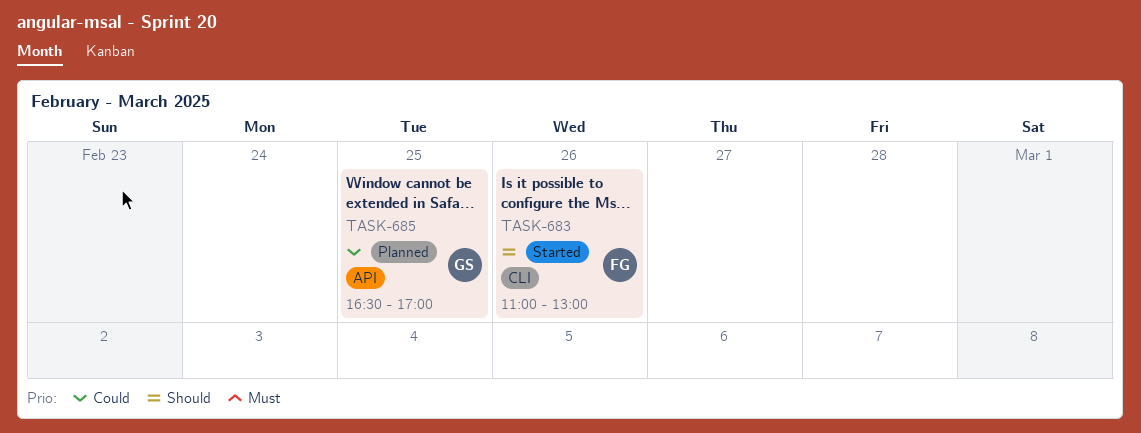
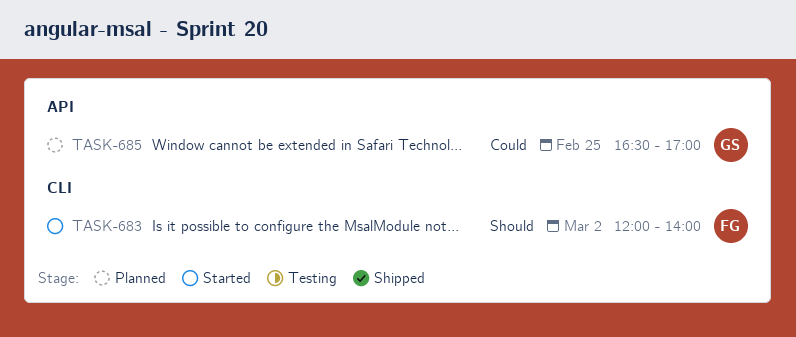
TASK-683, day: Feb 26 -> Mar 2
TASK-683, begins: 11:00 -> 12:00
TASK-683, ends: 13:00 -> 14:00

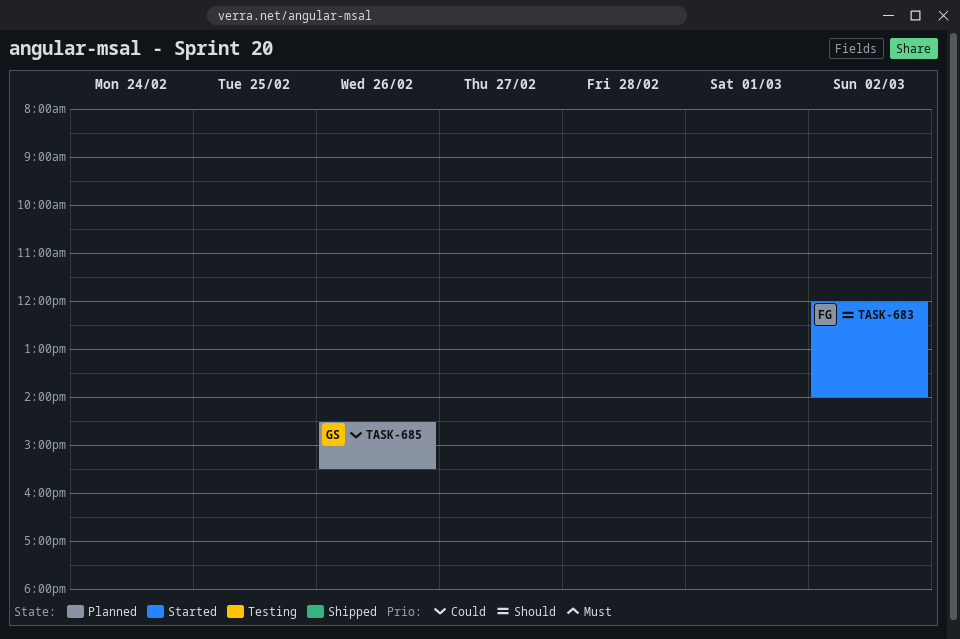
TASK-685, day: Feb 25 -> Feb 26
TASK-685, begins: 16:30 -> 14:30
TASK-685, ends: 17:00 -> 15:30

